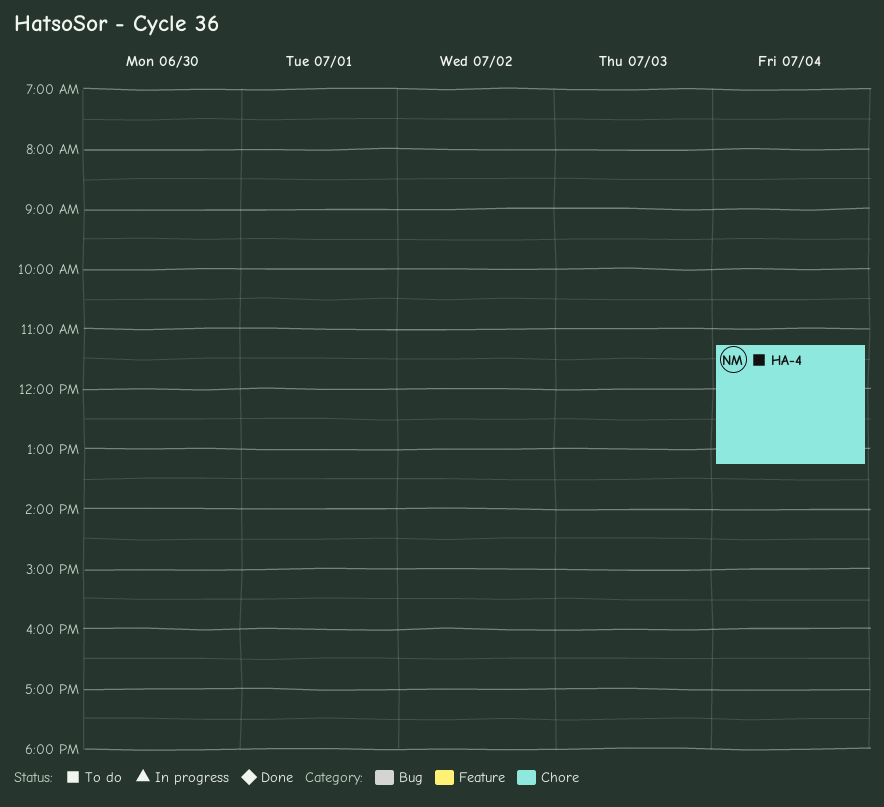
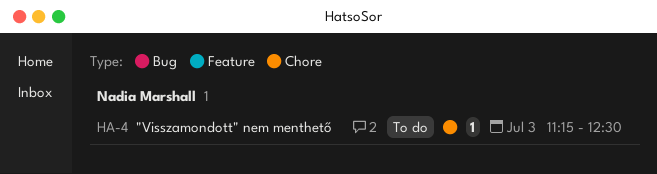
HA-4, day: Jul 4 -> Jul 3
HA-4, ends: 13:15 -> 12:30

